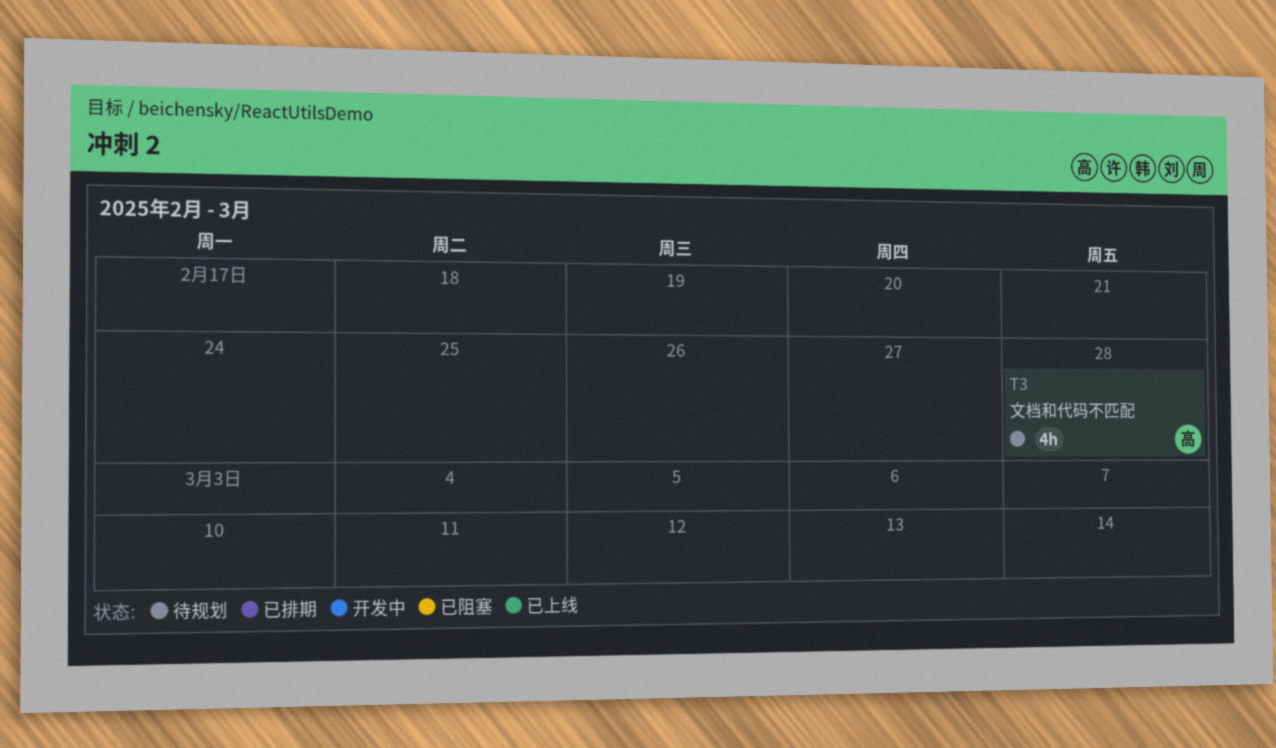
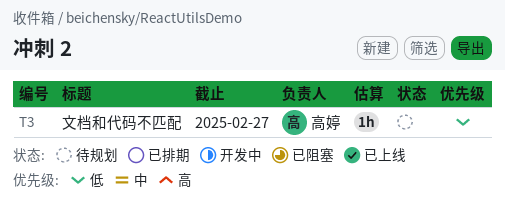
T3, estimate: 4h -> 1h
T3, due: Feb 28 -> Feb 27

